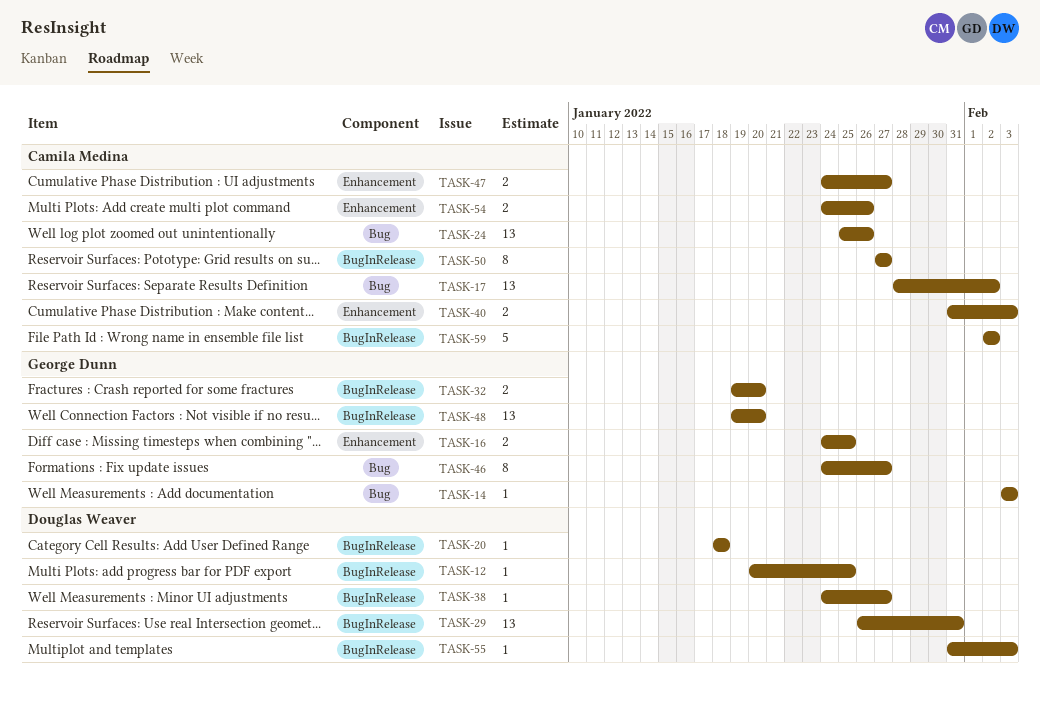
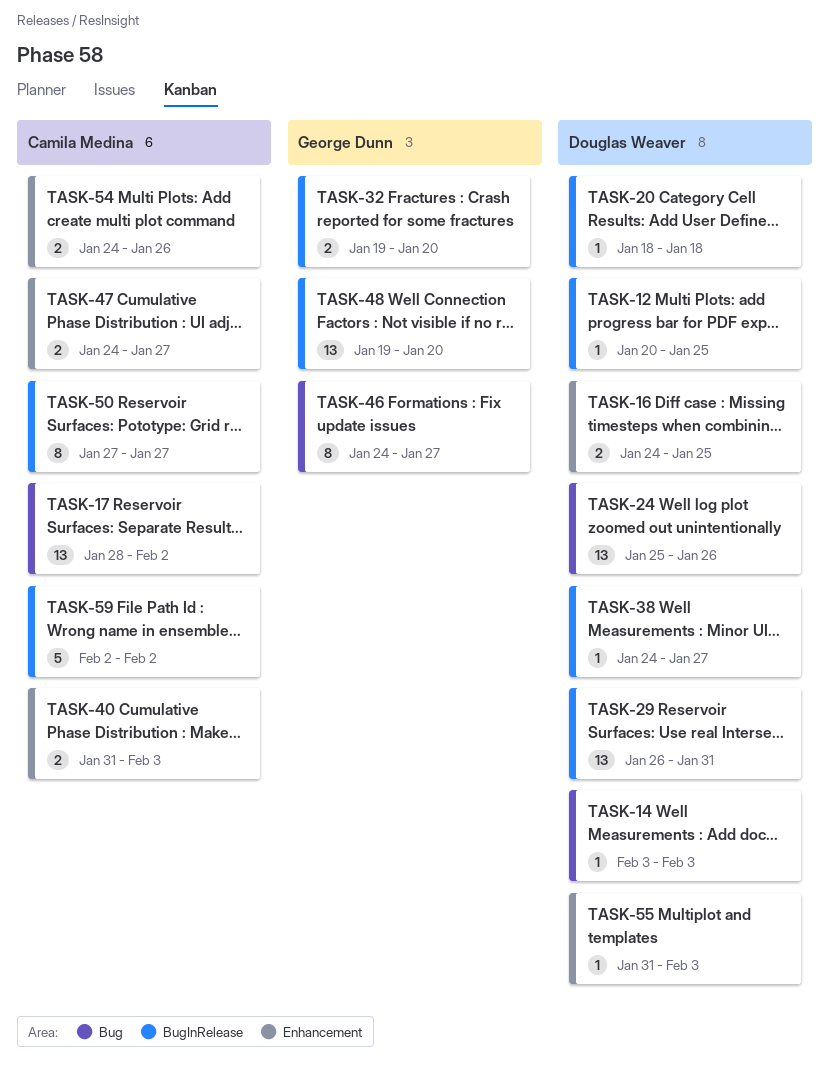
TASK-14, owner: George Dunn -> Douglas Weaver
TASK-16, owner: George Dunn -> Douglas Weaver
TASK-24, owner: Camila Medina -> Douglas Weaver
TASK-55, label: BugInRelease -> Enhancement

